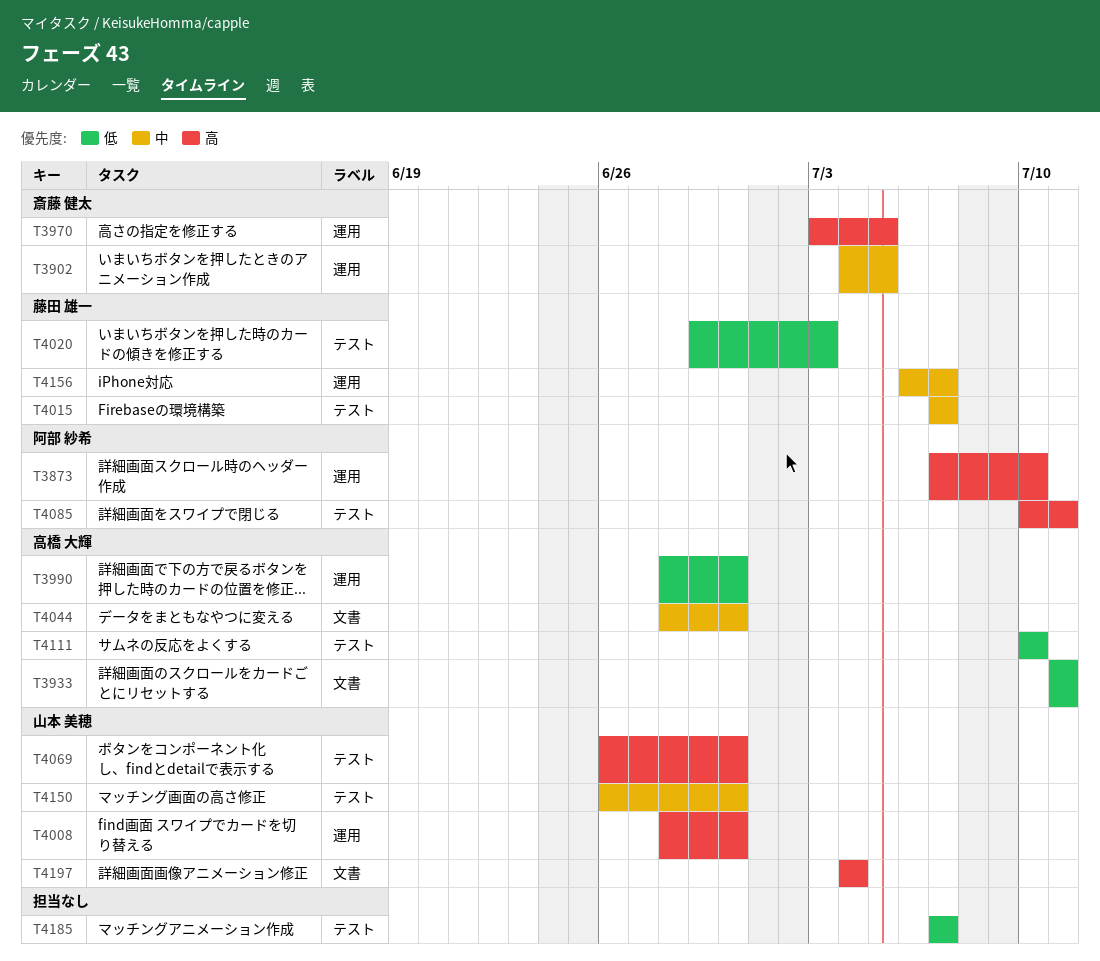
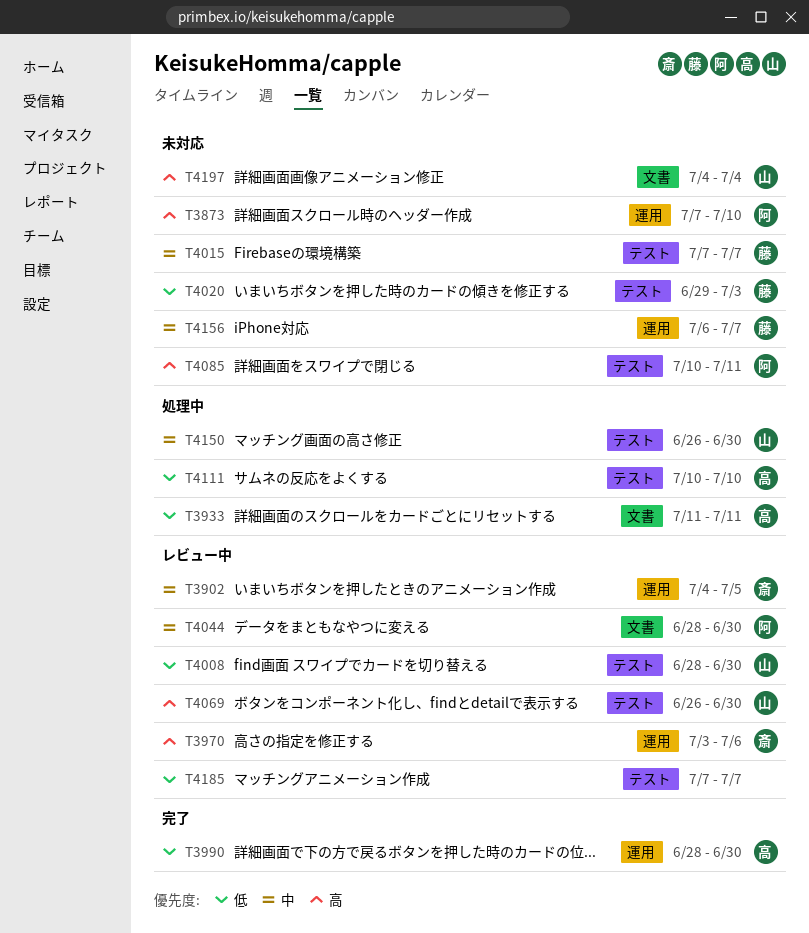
T3970, due: Jul 5 -> Jul 6
T4008, priority: 高 -> 低
T4008, label: 運用 -> テスト
T4044, owner: 高橋 大輝 -> 阿部 紗希

